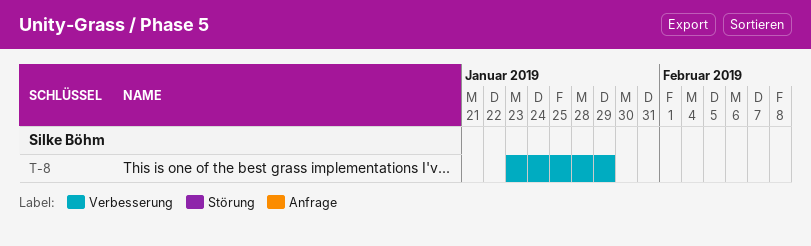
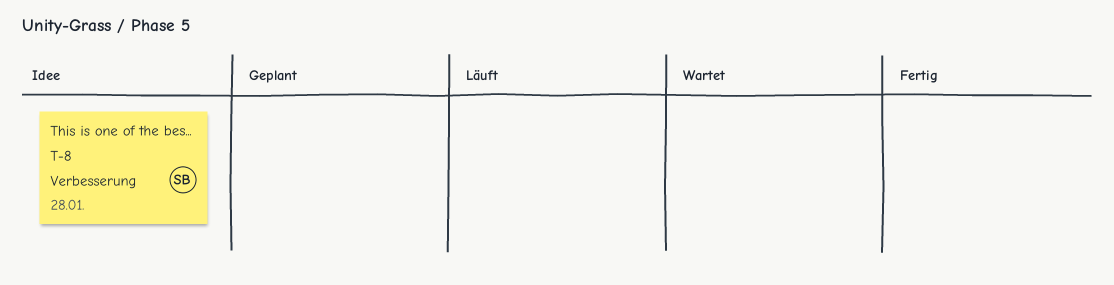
T-8, due: Jan 29 -> Jan 28

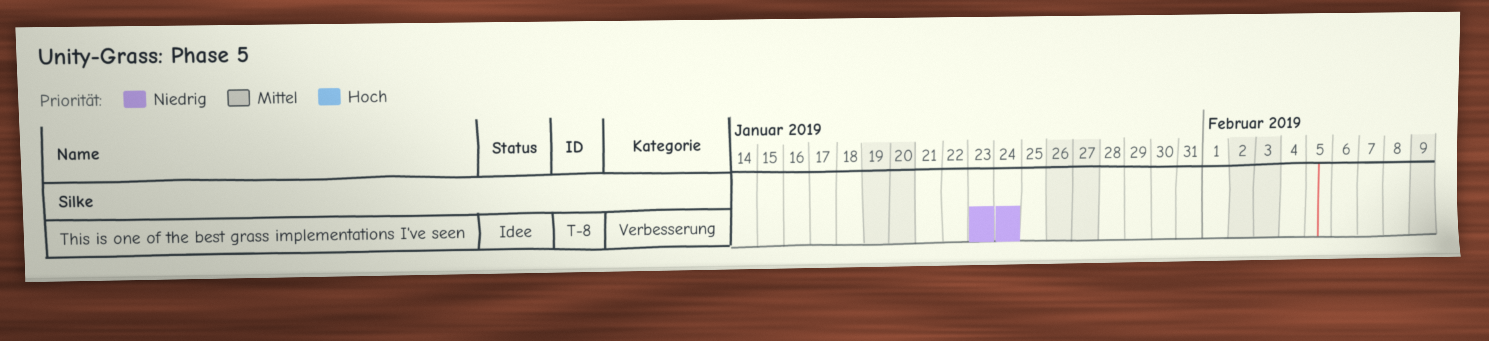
T-8, due: Jan 28 -> Jan 24

